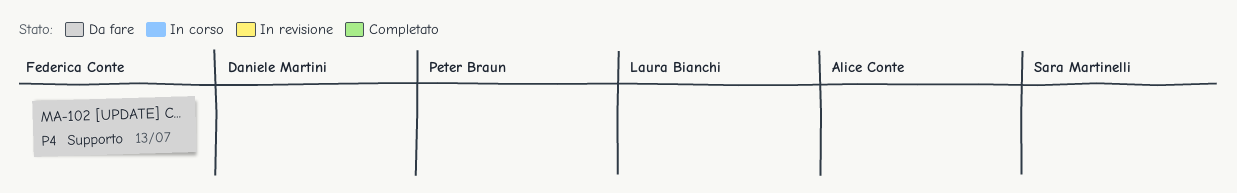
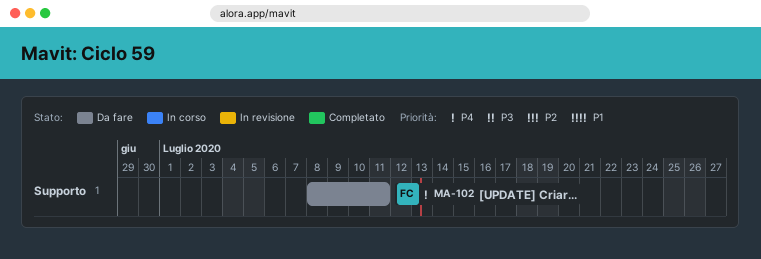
MA-102, due: Jul 13 -> Jul 11

